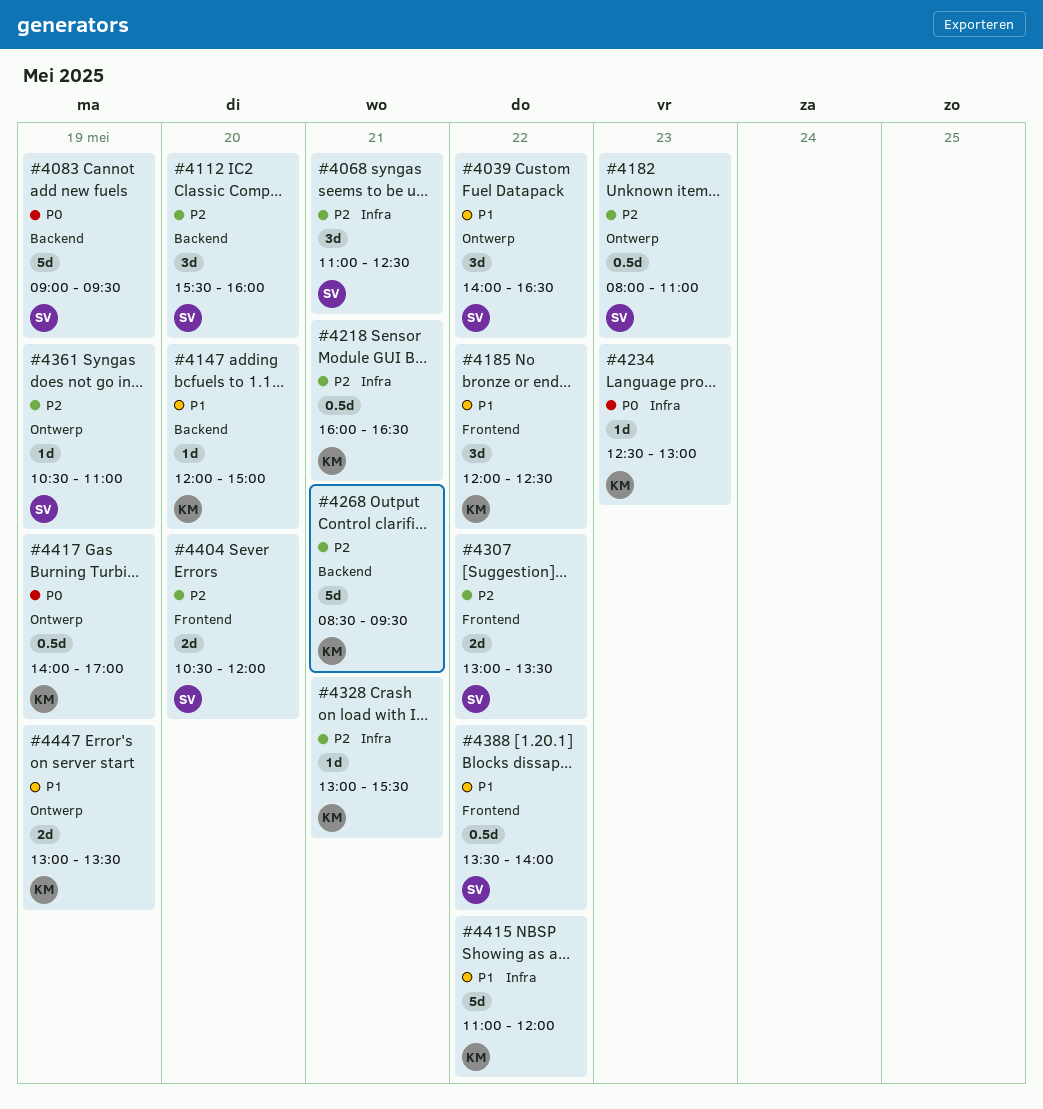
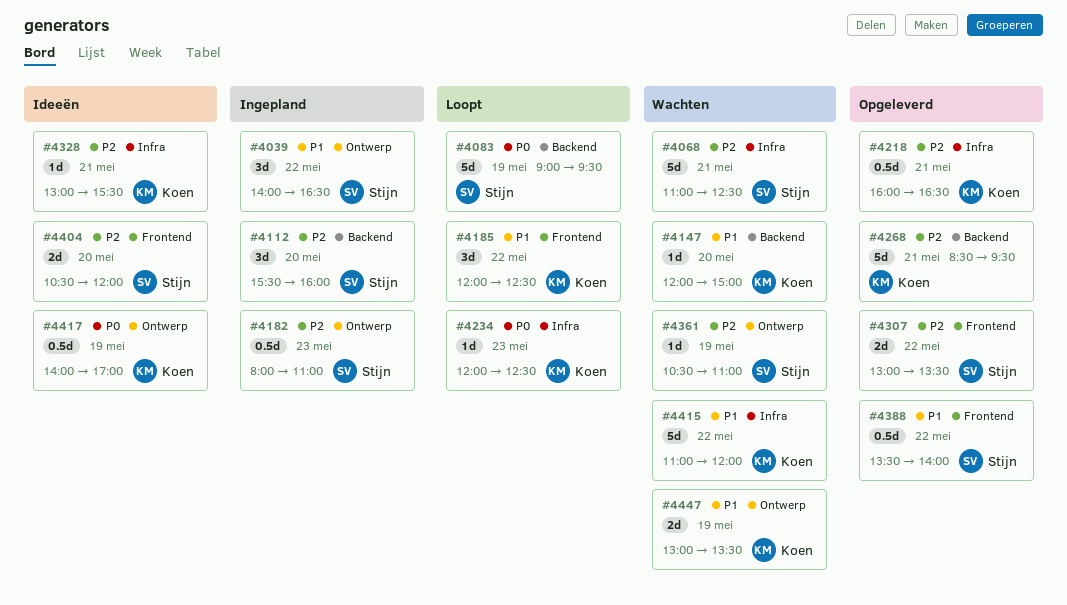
#4068, estimate: 3d -> 5d
#4234, begins: 12:30 -> 12:00
#4234, ends: 13:00 -> 12:30

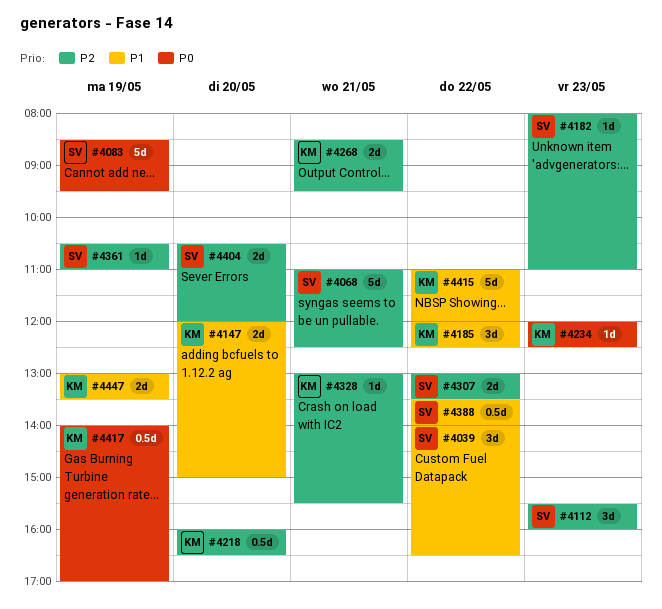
#4083, begins: 09:00 -> 08:30
#4112, day: May 20 -> May 23
#4147, estimate: 1d -> 2d
#4182, estimate: 0.5d -> 1d
#4218, day: May 21 -> May 20
#4268, estimate: 5d -> 2d

